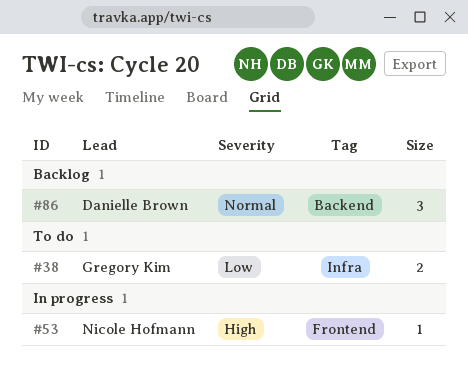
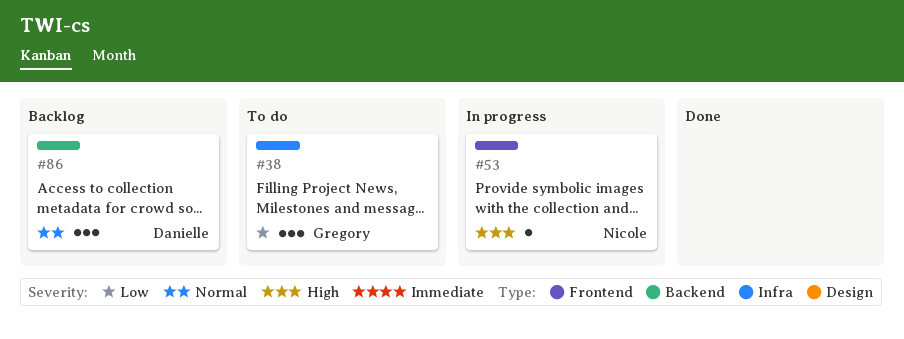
#38, estimate: 2 -> 3

